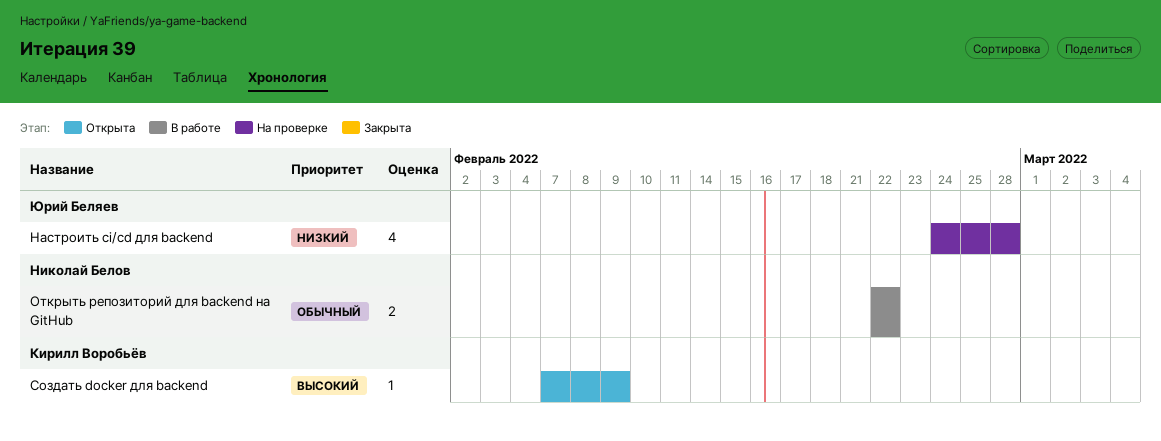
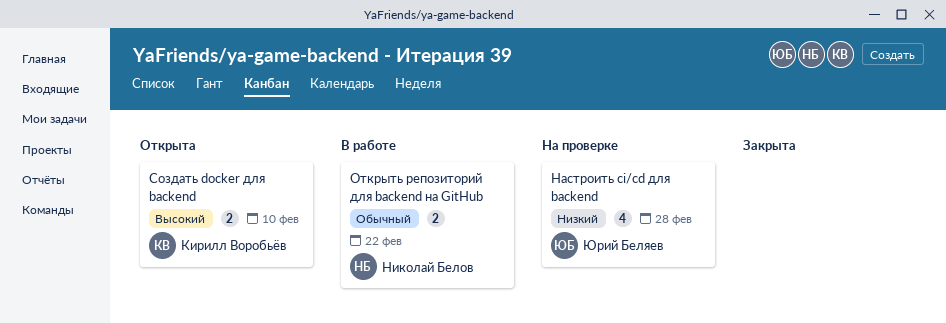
Создать docker для backend, estimate: 1 -> 2
Создать docker для backend, due: Feb 9 -> Feb 10

